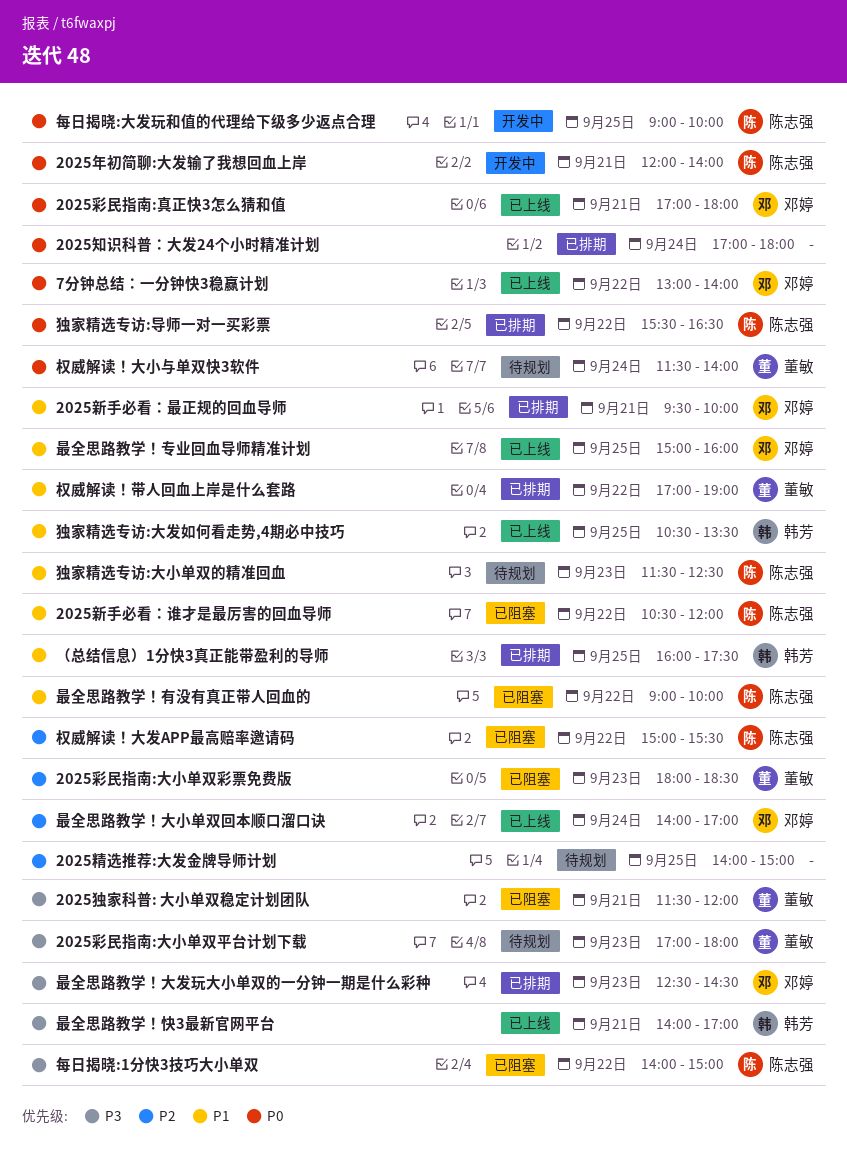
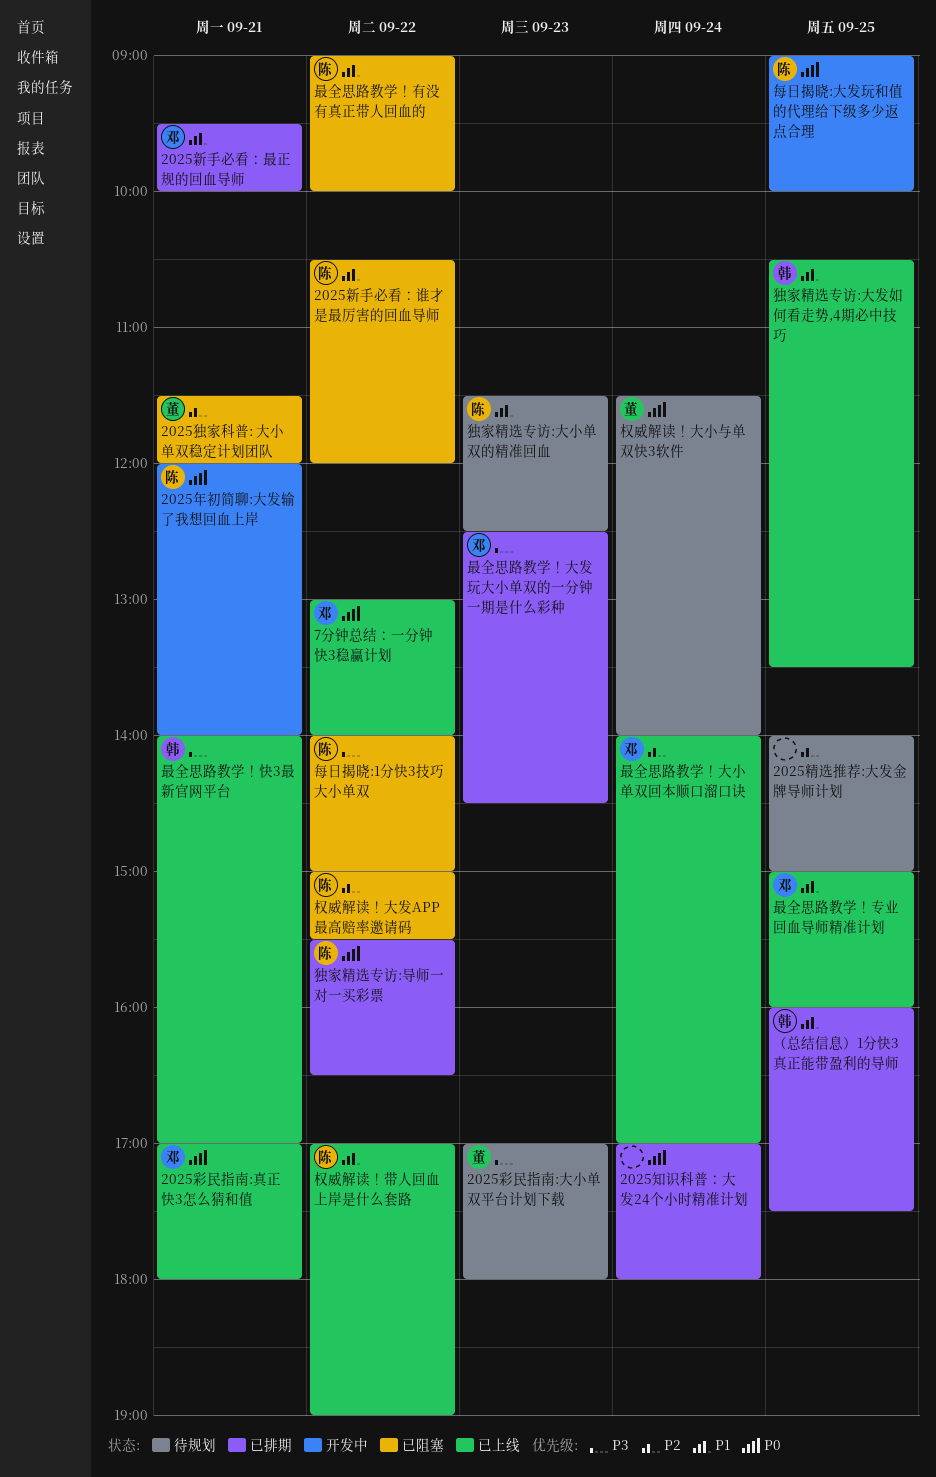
2025彩民指南:大小单双彩票免费版: present -> none
2025独家科普: 大小单双稳定计划团队, priority: P3 -> P2
权威解读！带人回血上岸是什么套路, status: 已排期 -> 已上线
权威解读！带人回血上岸是什么套路, owner: 董敏 -> 陈志强

